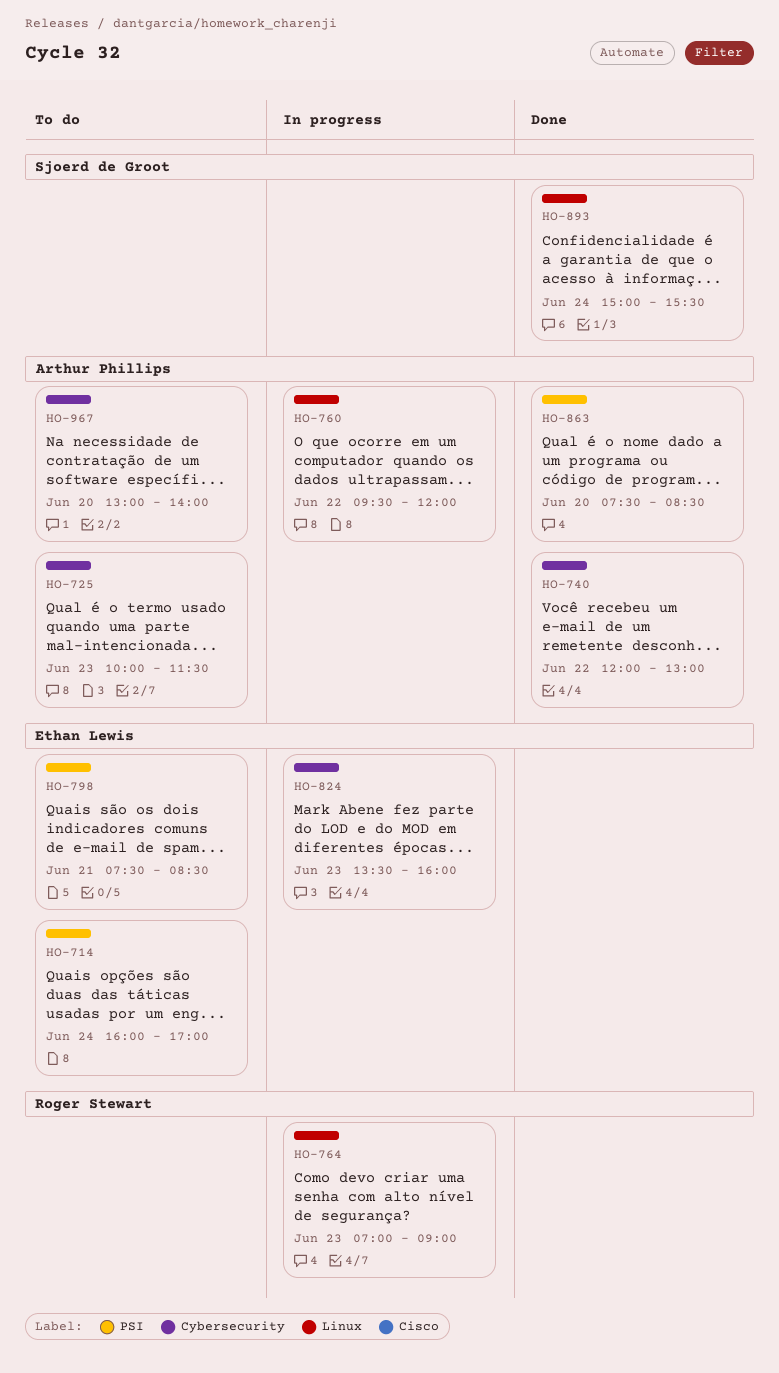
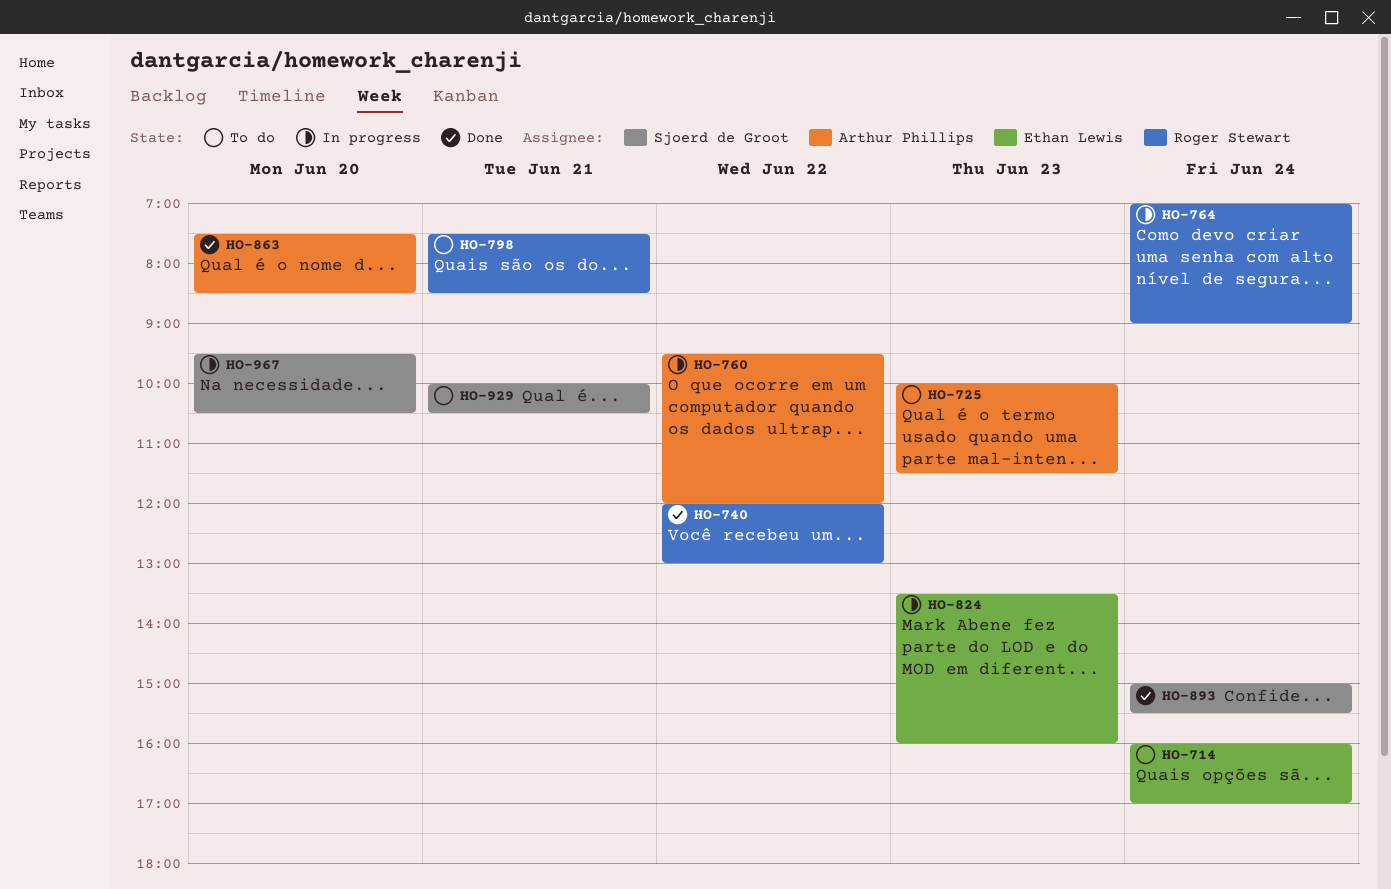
HO-740, owner: Arthur Phillips -> Roger Stewart
HO-764, day: Jun 23 -> Jun 24
HO-798, owner: Ethan Lewis -> Roger Stewart
HO-929: none -> present
HO-967, status: To do -> In progress
HO-967, owner: Arthur Phillips -> Sjoerd de Groot
HO-967, begins: 13:00 -> 09:30
HO-967, ends: 14:00 -> 10:30

